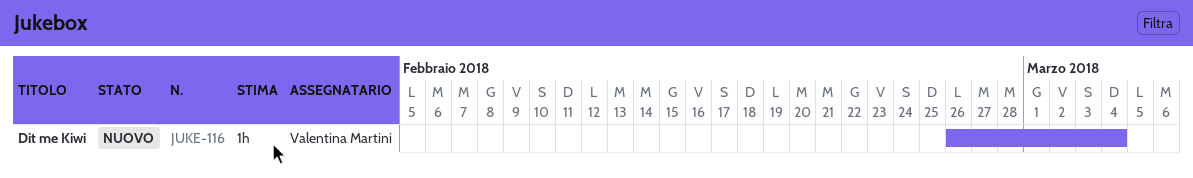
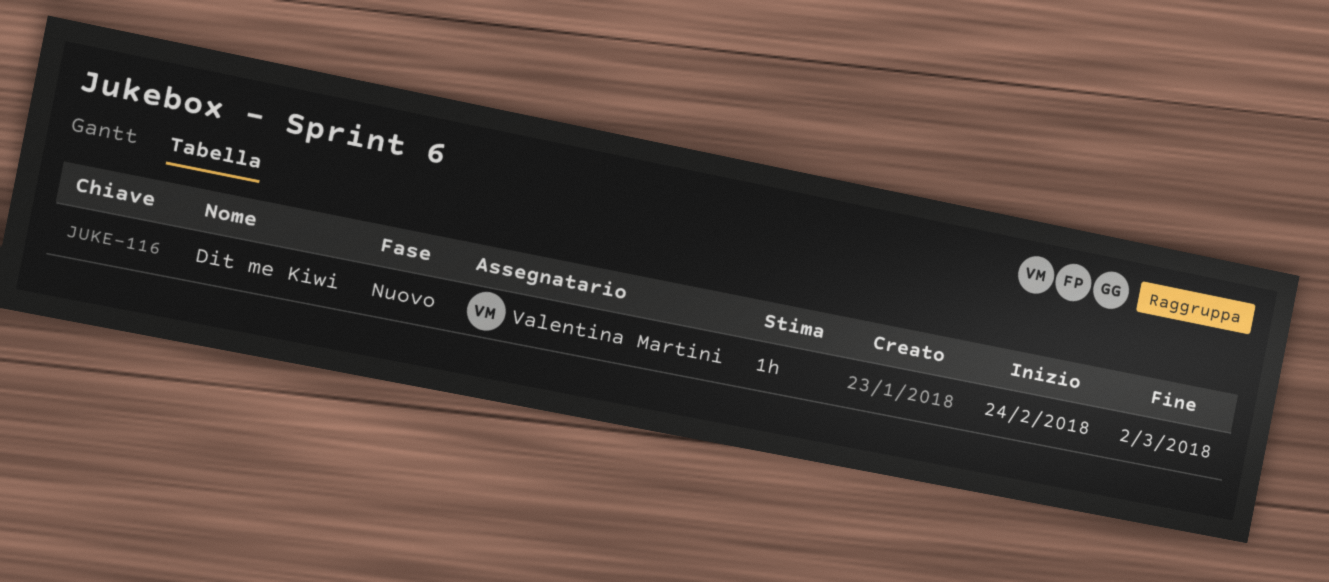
JUKE-116, start: Feb 26 -> Feb 24
JUKE-116, due: Mar 4 -> Mar 2

